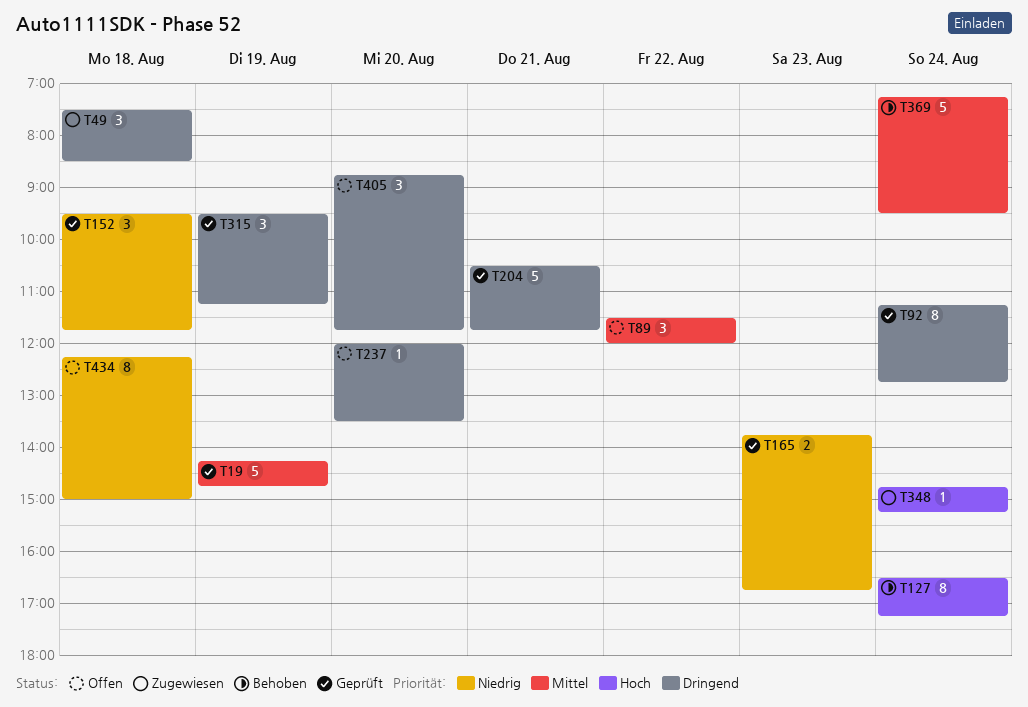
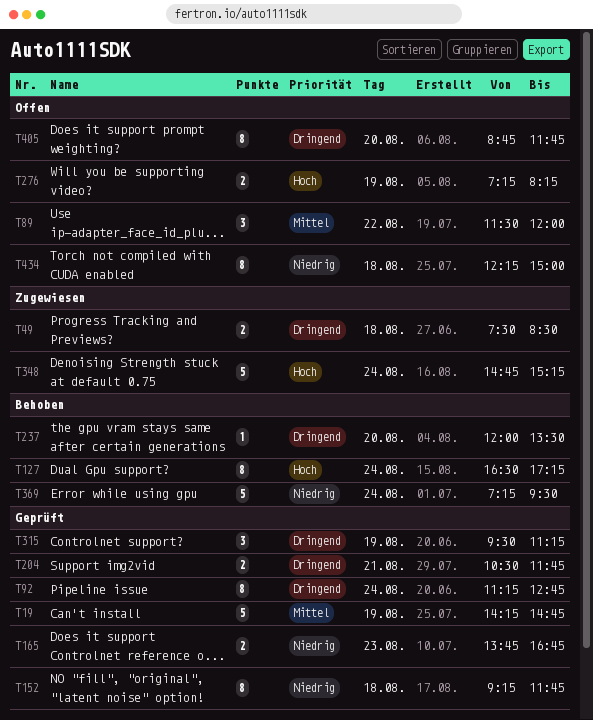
T49, estimate: 3 -> 2
T152, estimate: 3 -> 8
T152, begins: 09:30 -> 09:15
T204, estimate: 5 -> 2
T237, status: Offen -> Behoben
T276: none -> present
T348, estimate: 1 -> 5
T369, priority: Mittel -> Niedrig
T405, estimate: 3 -> 8

